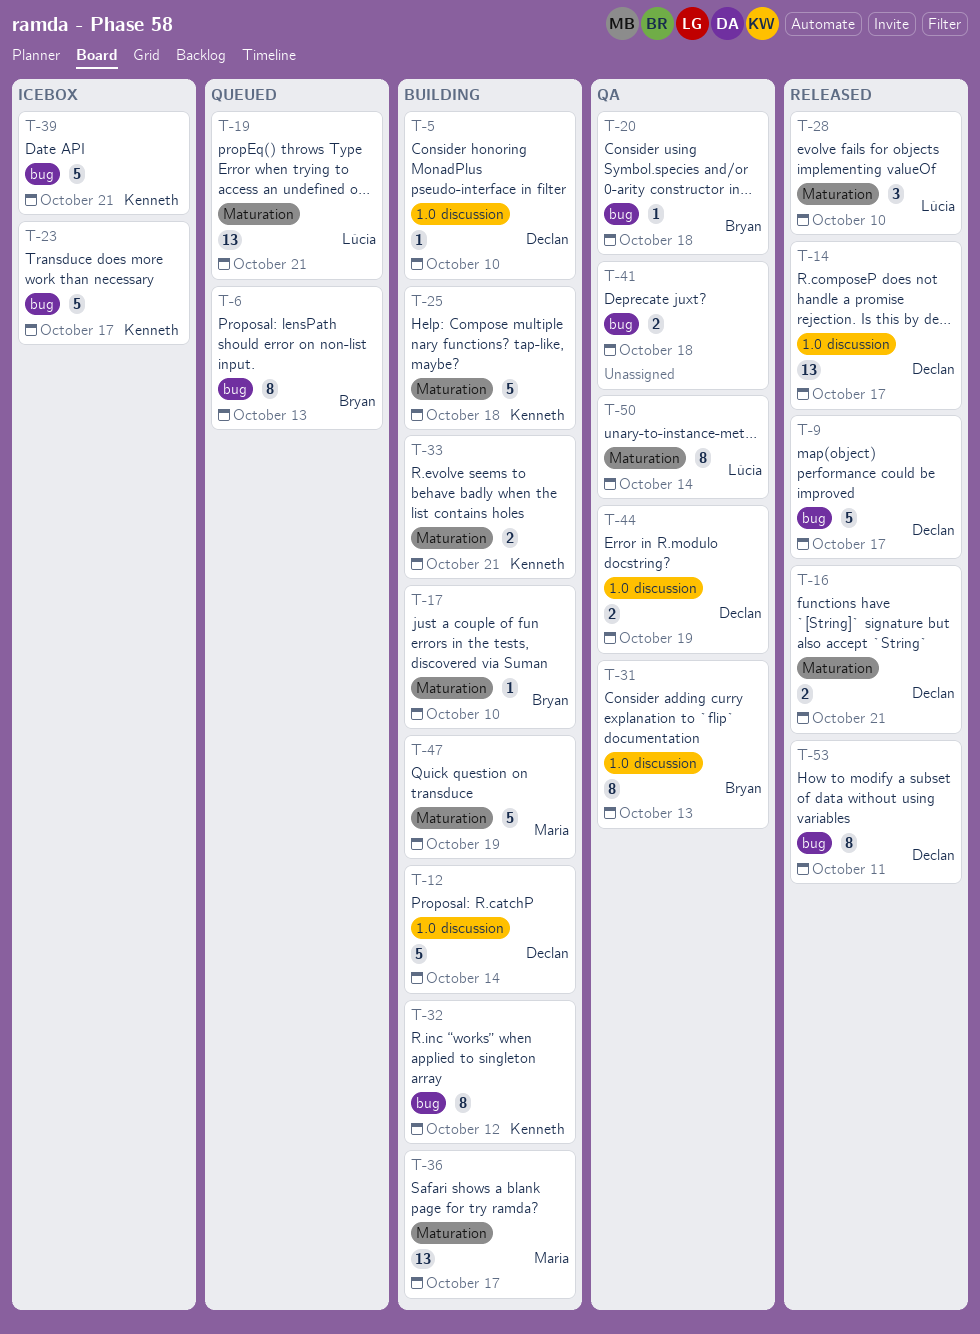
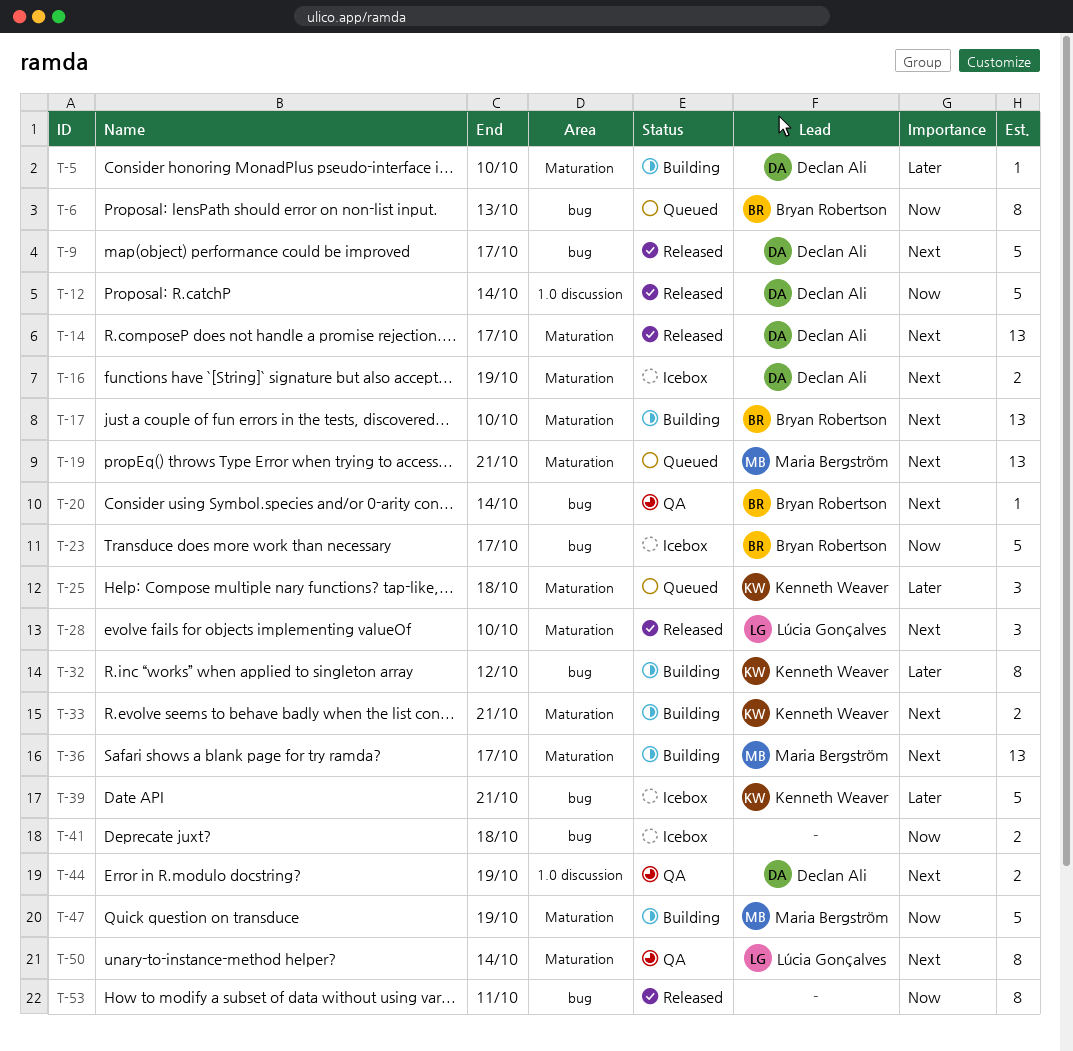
T-5, label: 1.0 discussion -> Maturation
T-12, status: Building -> Released
T-14, label: 1.0 discussion -> Maturation
T-16, status: Released -> Icebox
T-16, due: Oct 21 -> Oct 19
T-17, estimate: 1 -> 13
T-19, owner: Lúcia Gonçalves -> Maria Bergström
T-20, due: Oct 18 -> Oct 14
T-23, owner: Kenneth Weaver -> Bryan Robertson
T-25, status: Building -> Queued
T-25, estimate: 5 -> 3
T-31: present -> none
T-41, status: QA -> Icebox
T-53, owner: Declan Ali -> none

